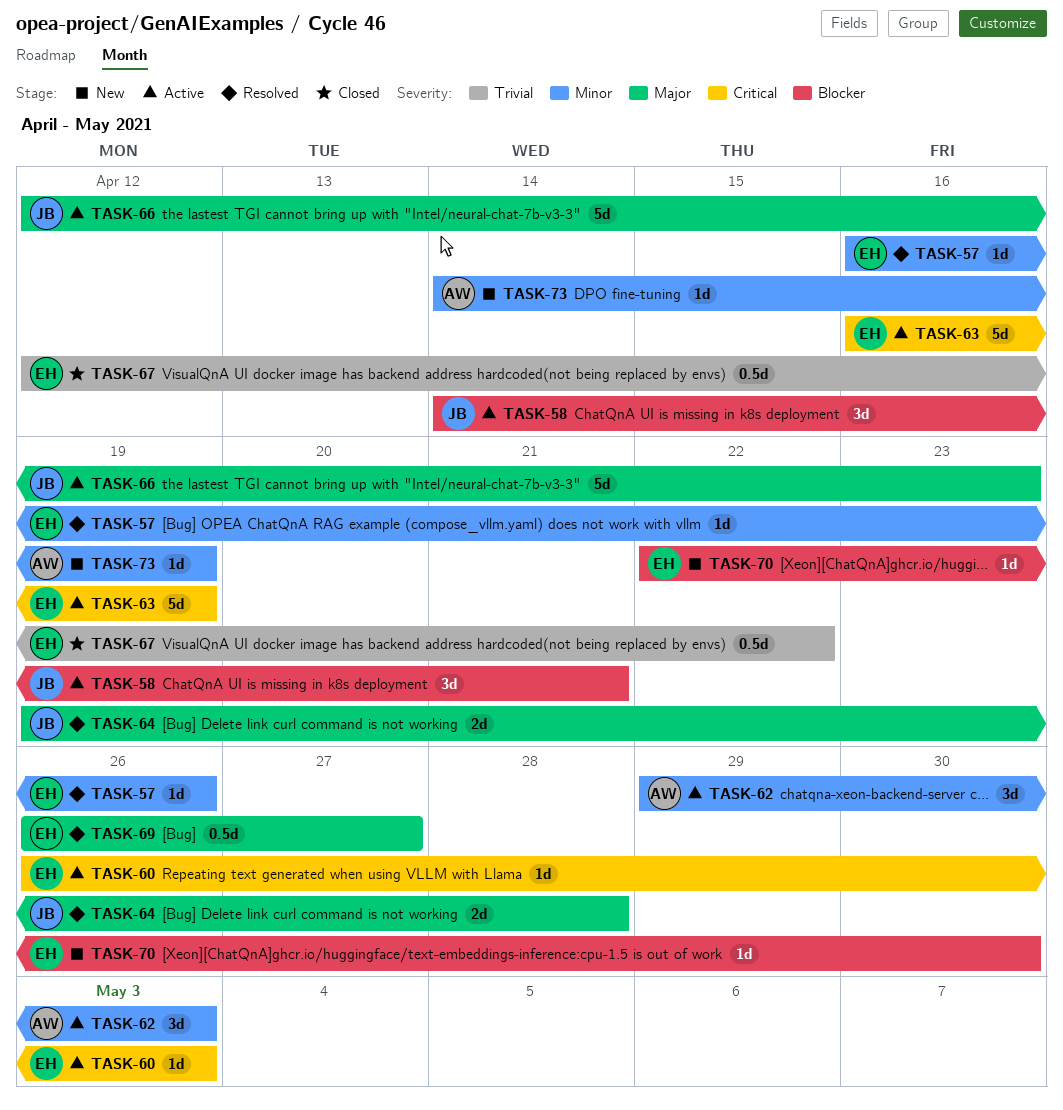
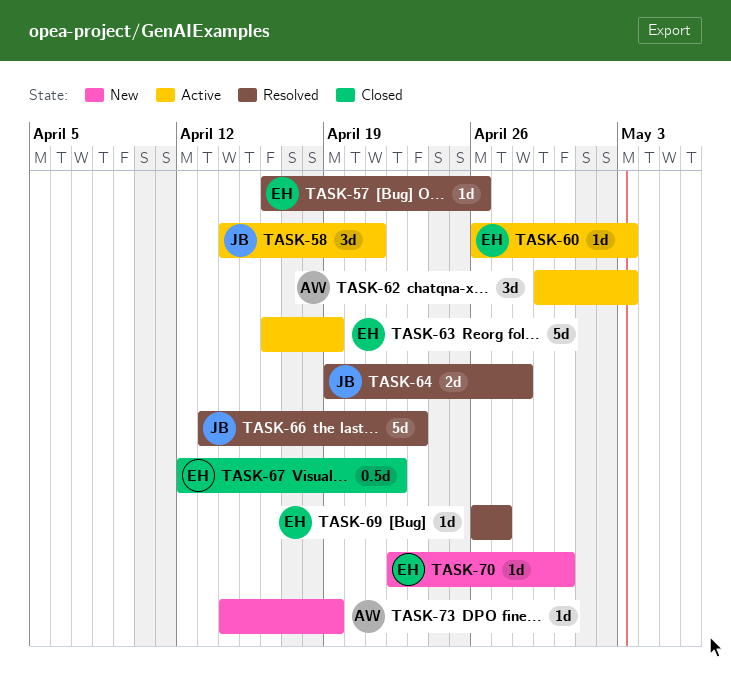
TASK-66, status: Active -> Resolved
TASK-66, start: Apr 12 -> Apr 13
TASK-69, estimate: 0.5d -> 1d

